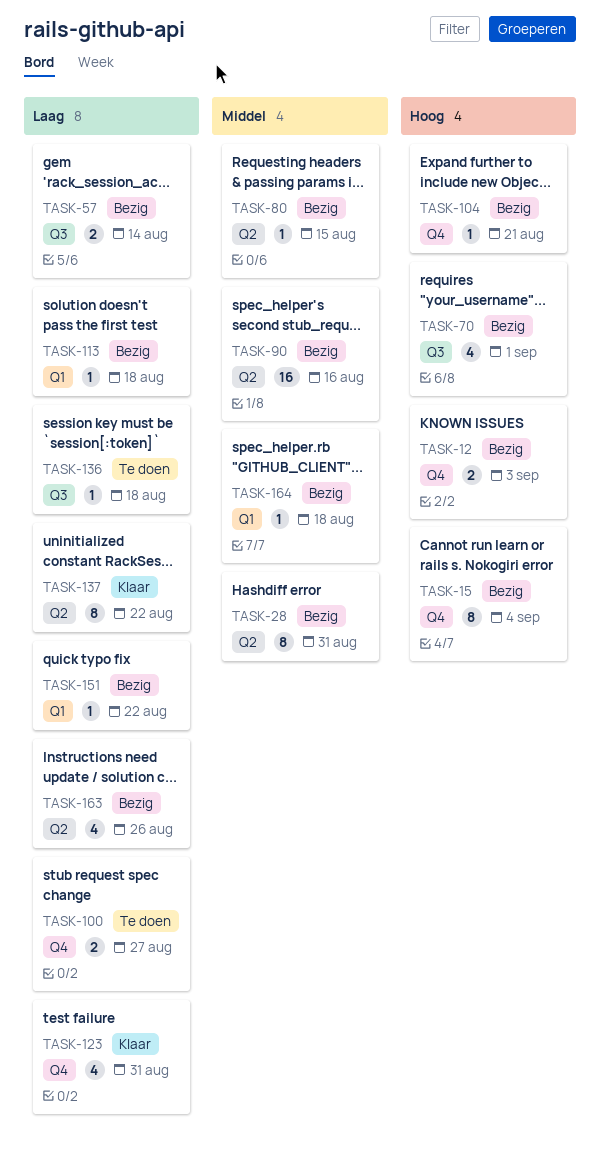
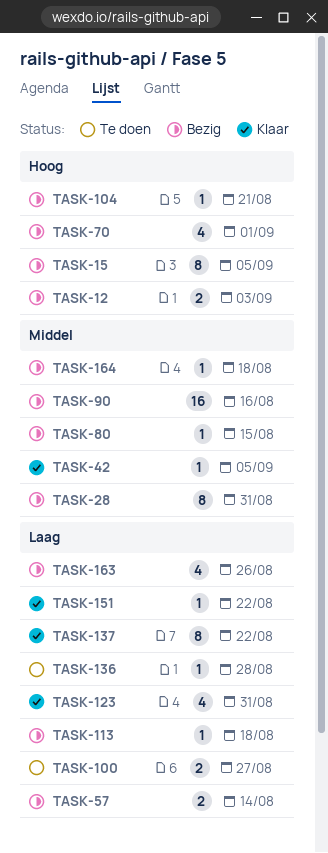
TASK-15, due: Sep 4 -> Sep 5
TASK-42: none -> present
TASK-136, due: Aug 18 -> Aug 28
TASK-151, status: Bezig -> Klaar

